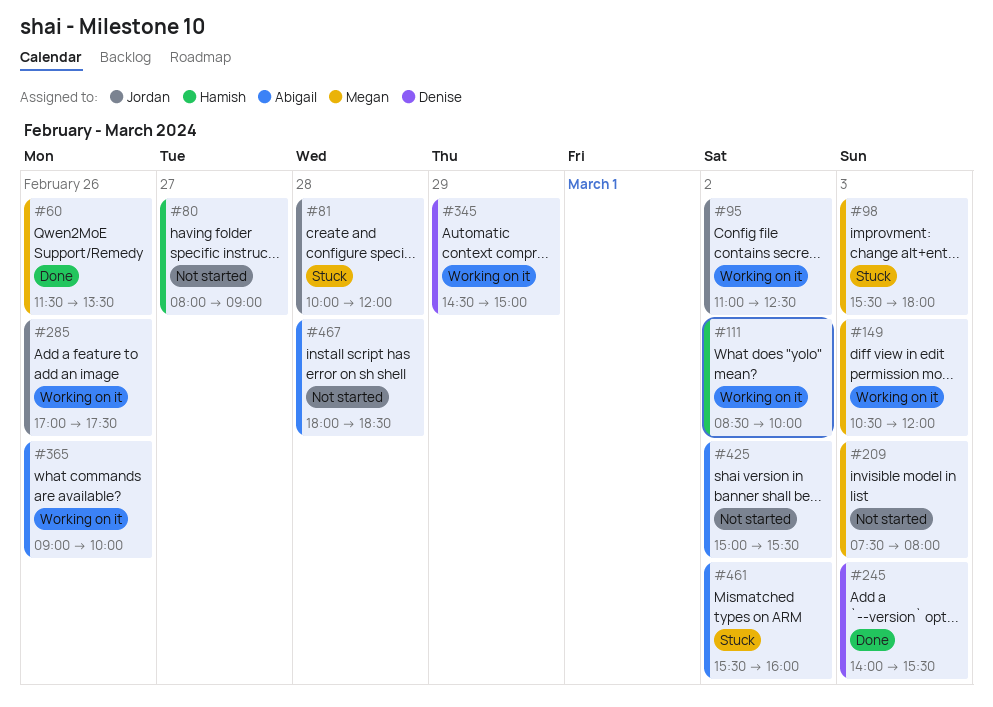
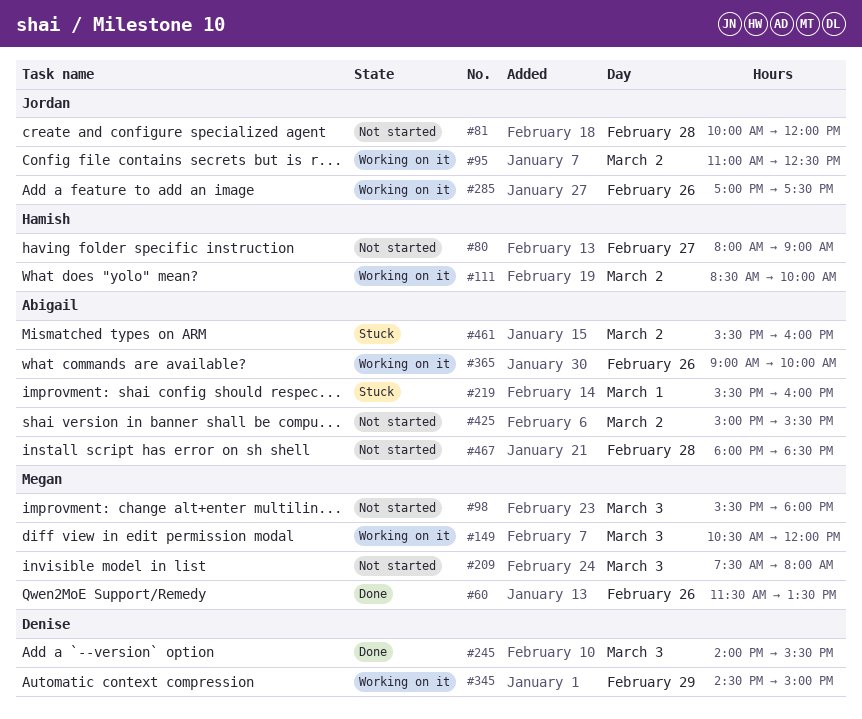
#81, status: Stuck -> Not started
#98, status: Stuck -> Not started
#219: none -> present

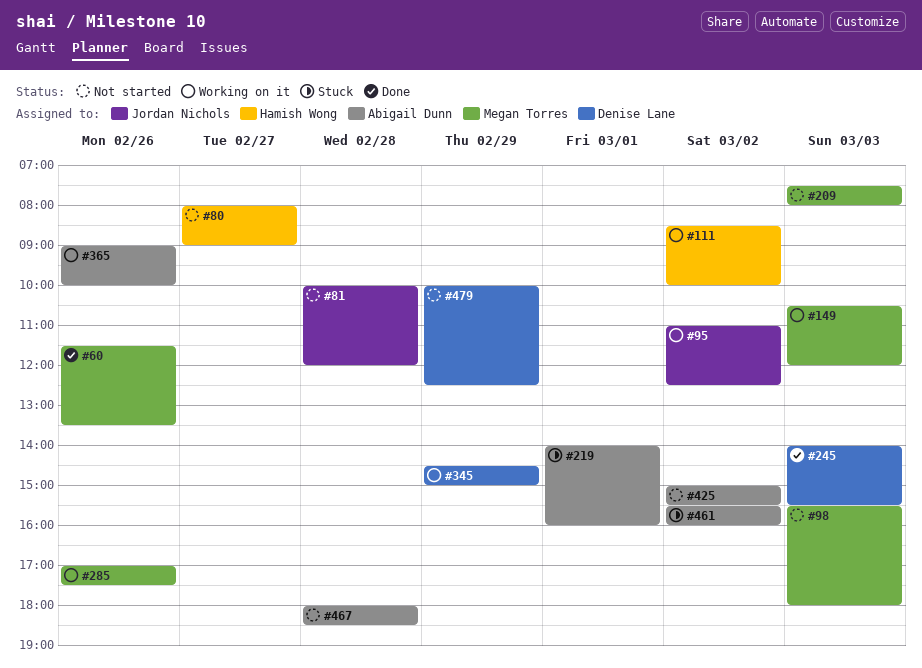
#219, begins: 15:30 -> 14:00
#285, owner: Jordan Nichols -> Megan Torres
#479: none -> present

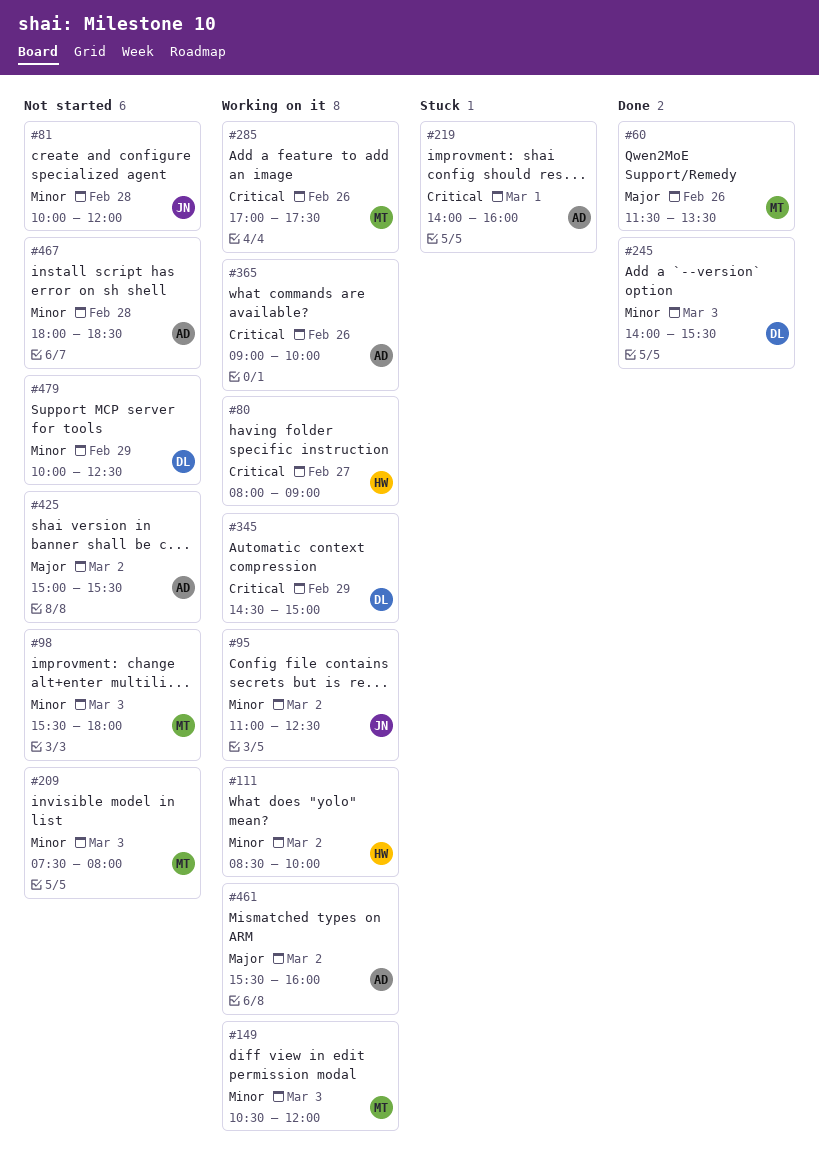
#80, status: Not started -> Working on it
#461, status: Stuck -> Working on it

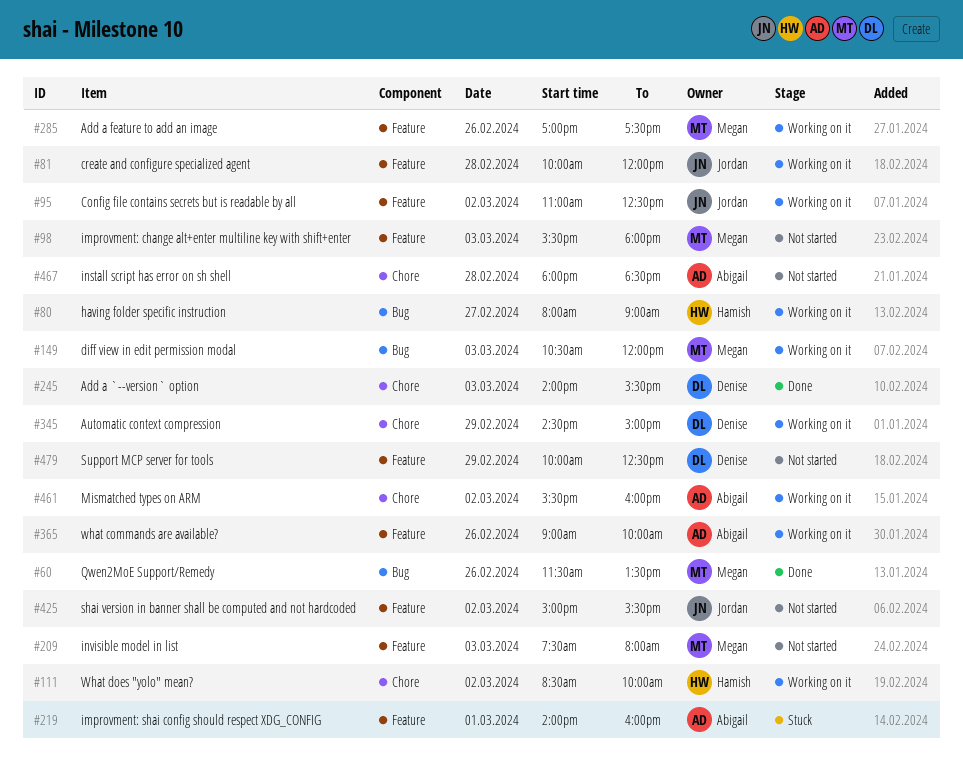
#81, status: Not started -> Working on it
#425, owner: Abigail -> Jordan

